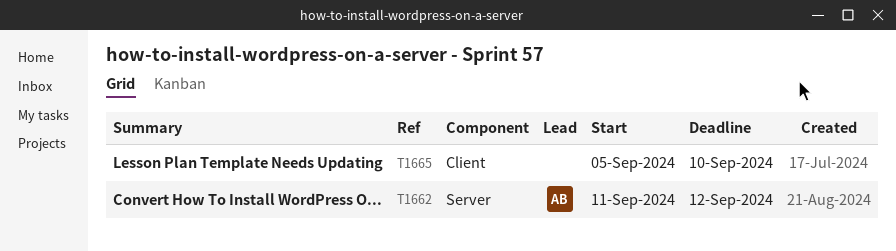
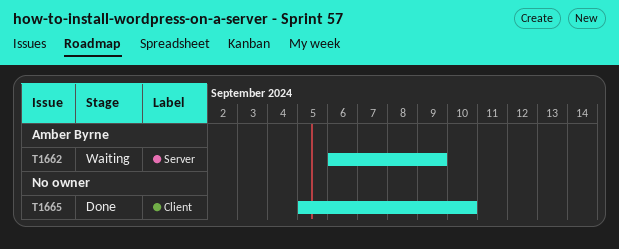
T1662, start: Sep 11 -> Sep 6
T1662, due: Sep 12 -> Sep 9

